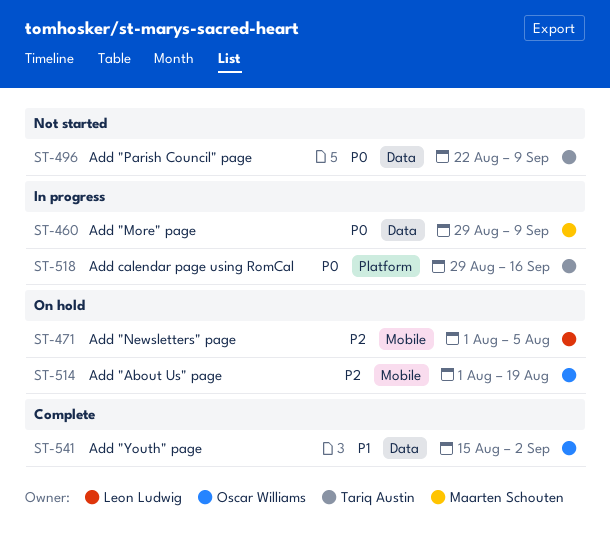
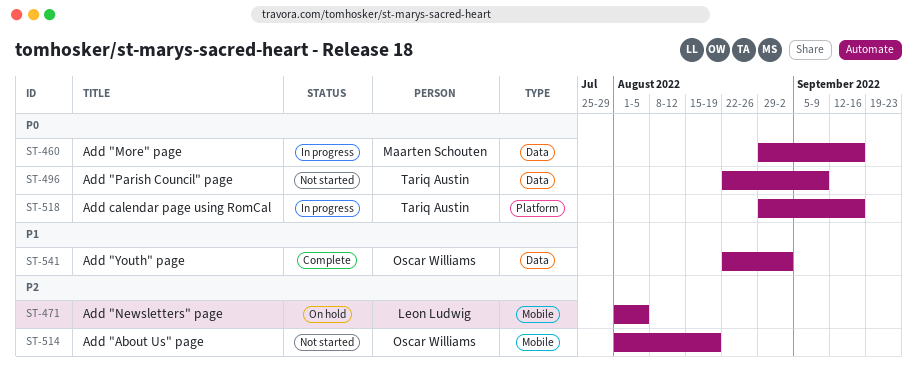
ST-460, due: Sep 9 -> Sep 16
ST-514, status: On hold -> Not started
ST-541, start: Aug 15 -> Aug 22

